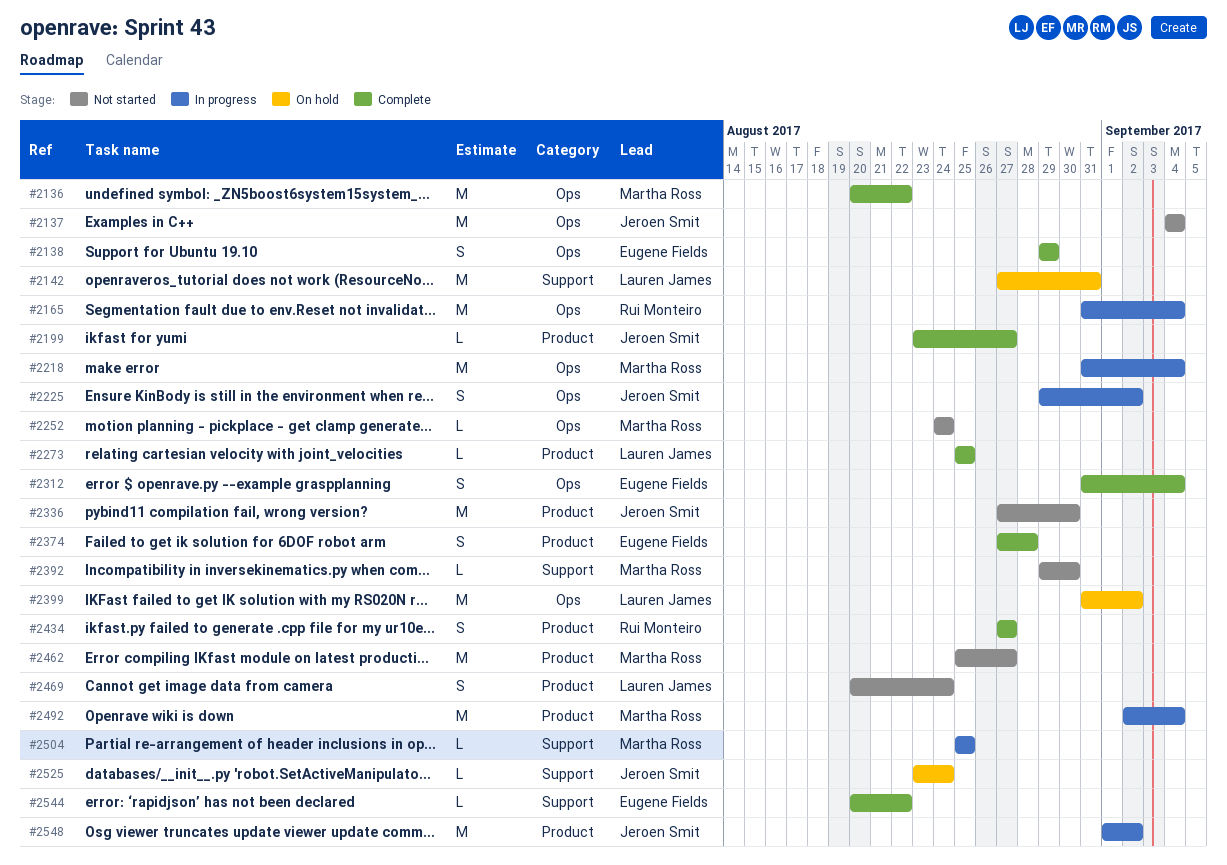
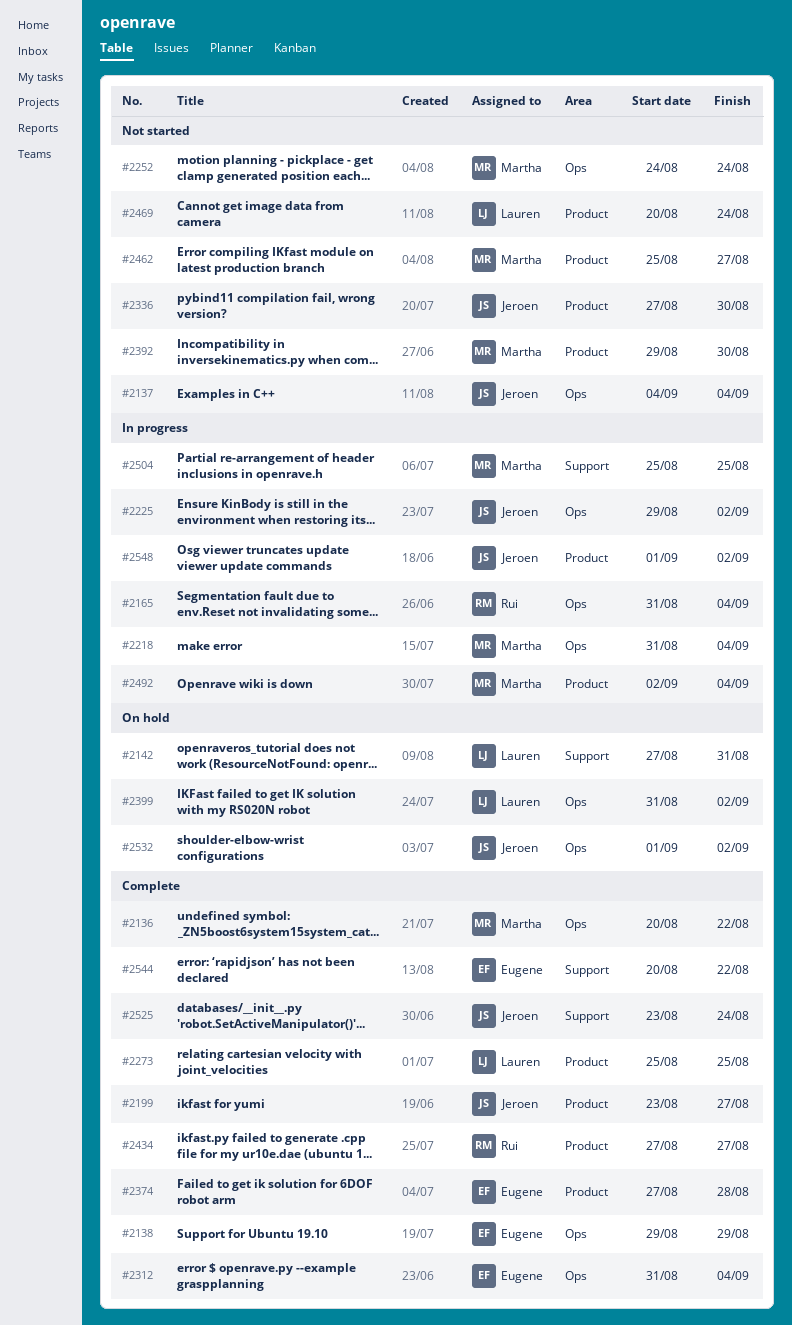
#2392, label: Support -> Product
#2525, status: On hold -> Complete
#2532: none -> present

